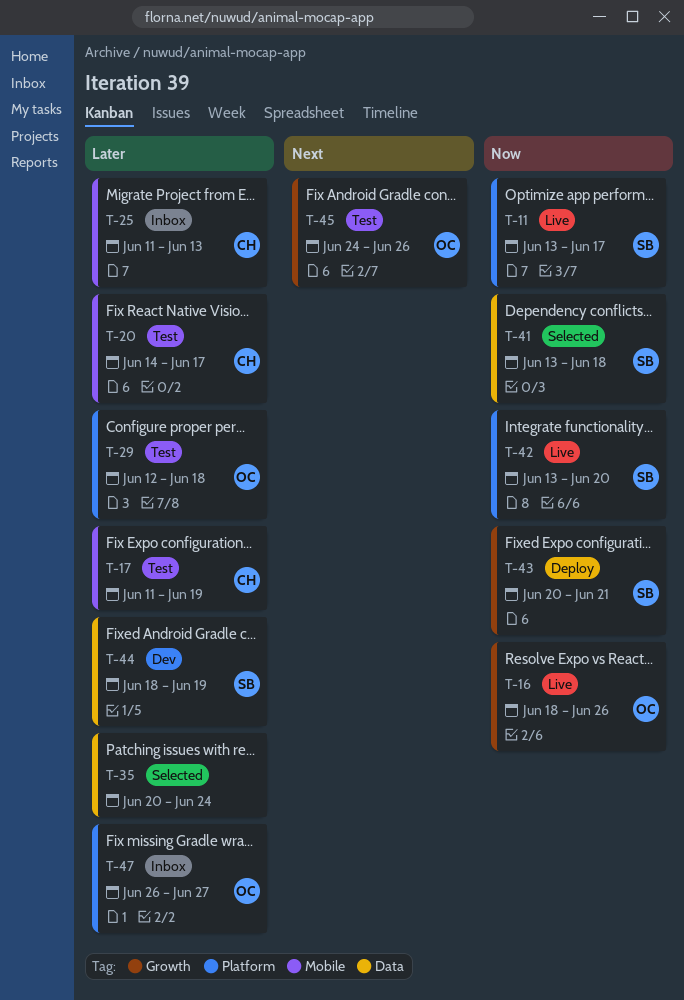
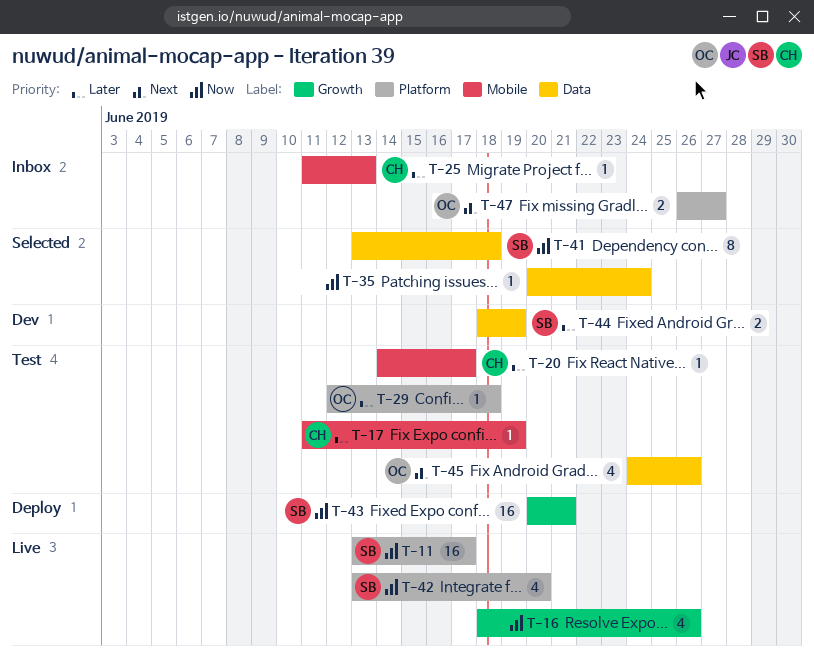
T-16, owner: OC -> none
T-35, priority: Later -> Now
T-45, label: Growth -> Data
T-47, priority: Later -> Next

